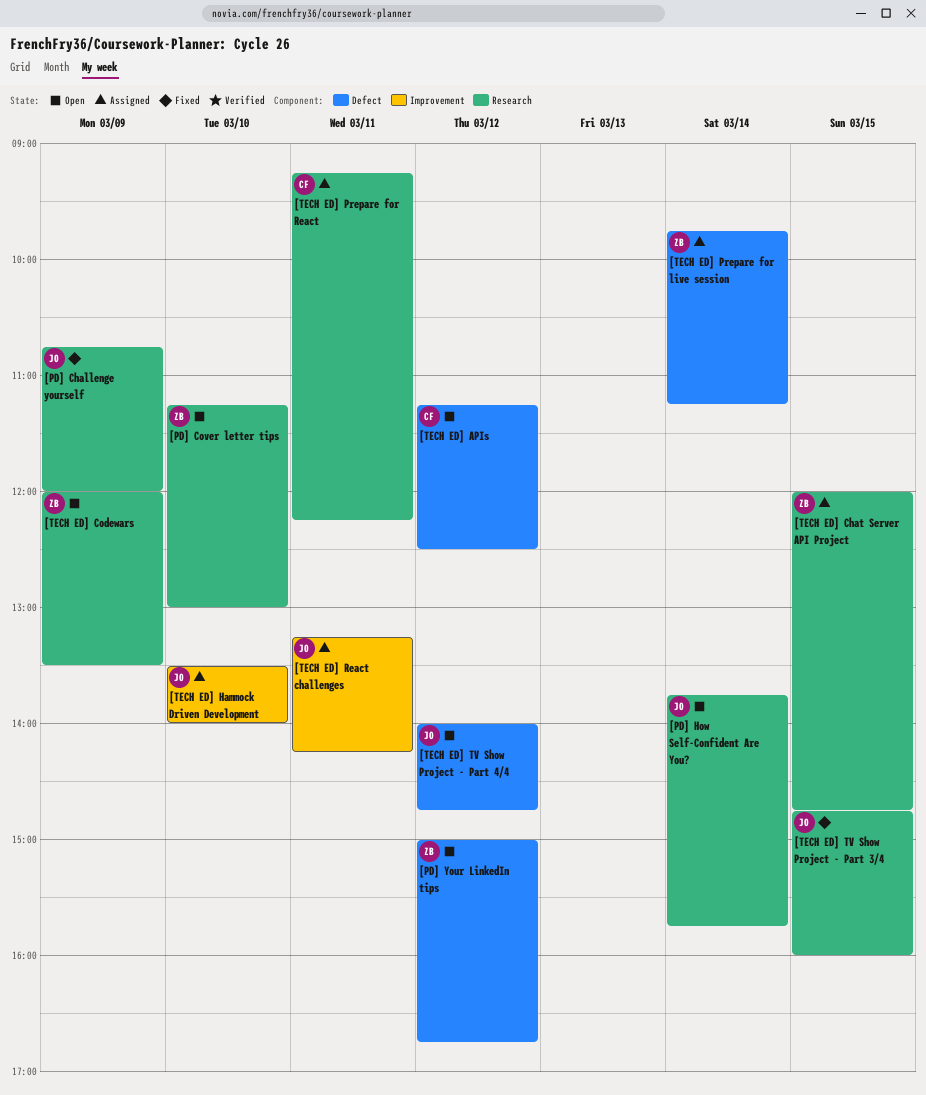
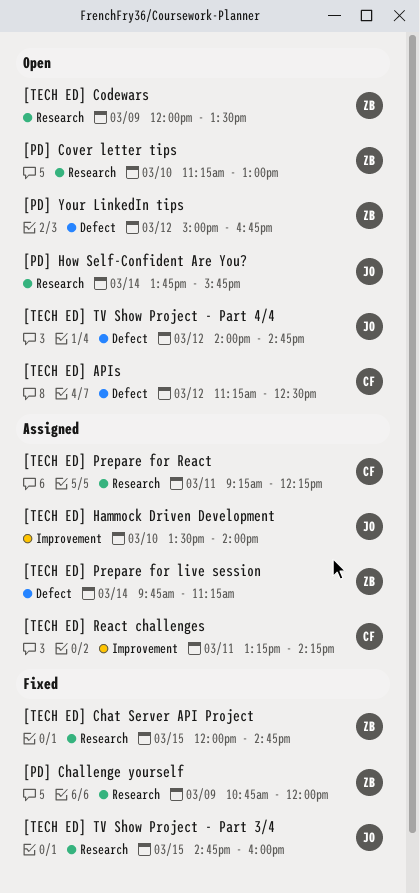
[PD] Challenge yourself, owner: JO -> ZB
[TECH ED] Chat Server API Project, status: Assigned -> Fixed
[TECH ED] React challenges, owner: JO -> CF

